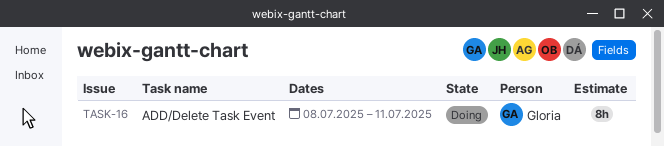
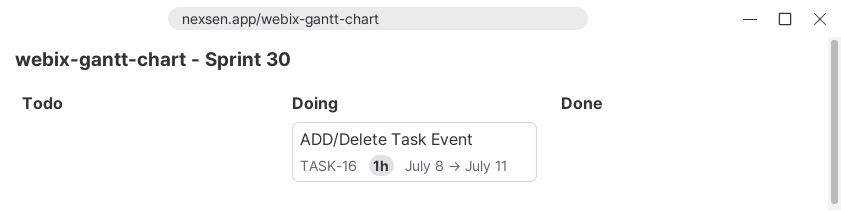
TASK-16, estimate: 8h -> 1h

